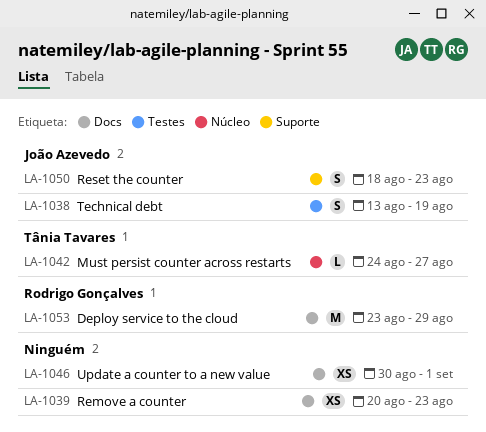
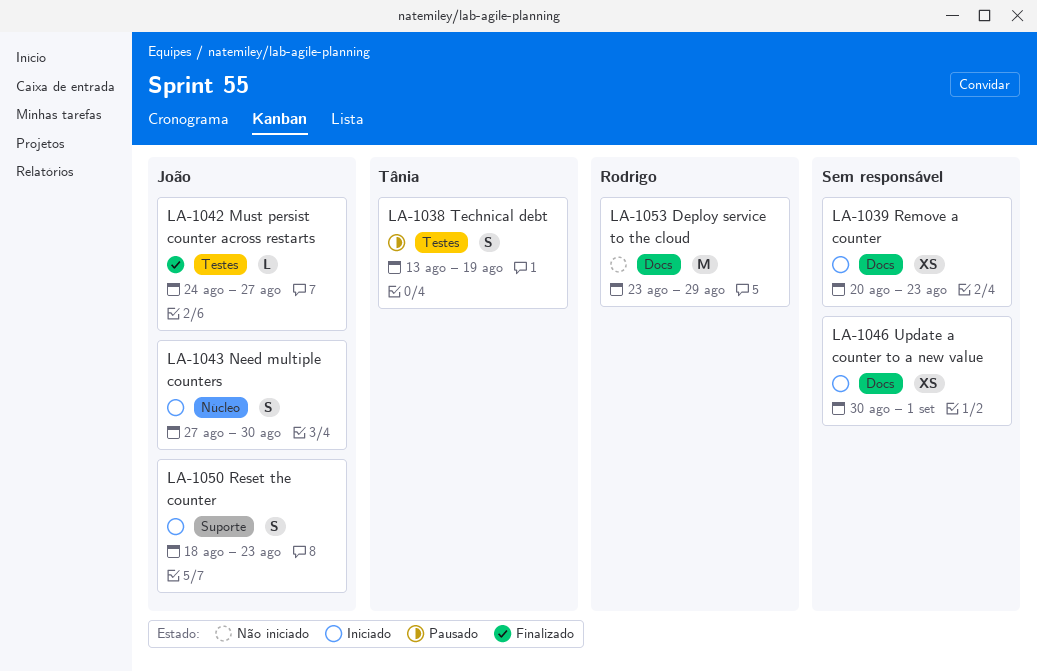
LA-1038, owner: João Azevedo -> Tânia Tavares
LA-1042, owner: Tânia Tavares -> João Azevedo
LA-1042, label: Núcleo -> Testes
LA-1043: none -> present

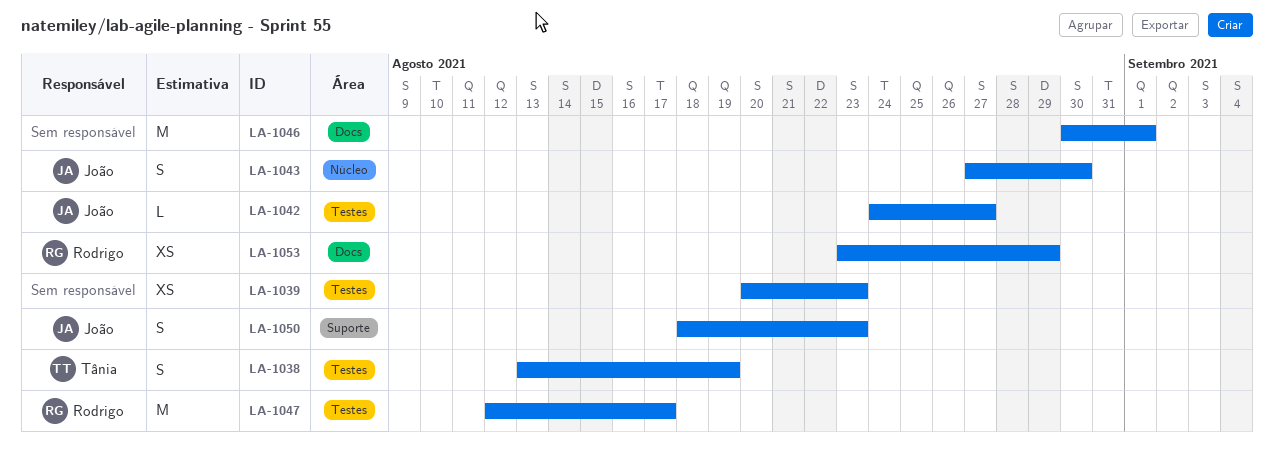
LA-1039, label: Docs -> Testes
LA-1046, estimate: XS -> M
LA-1047: none -> present
LA-1053, estimate: M -> XS

